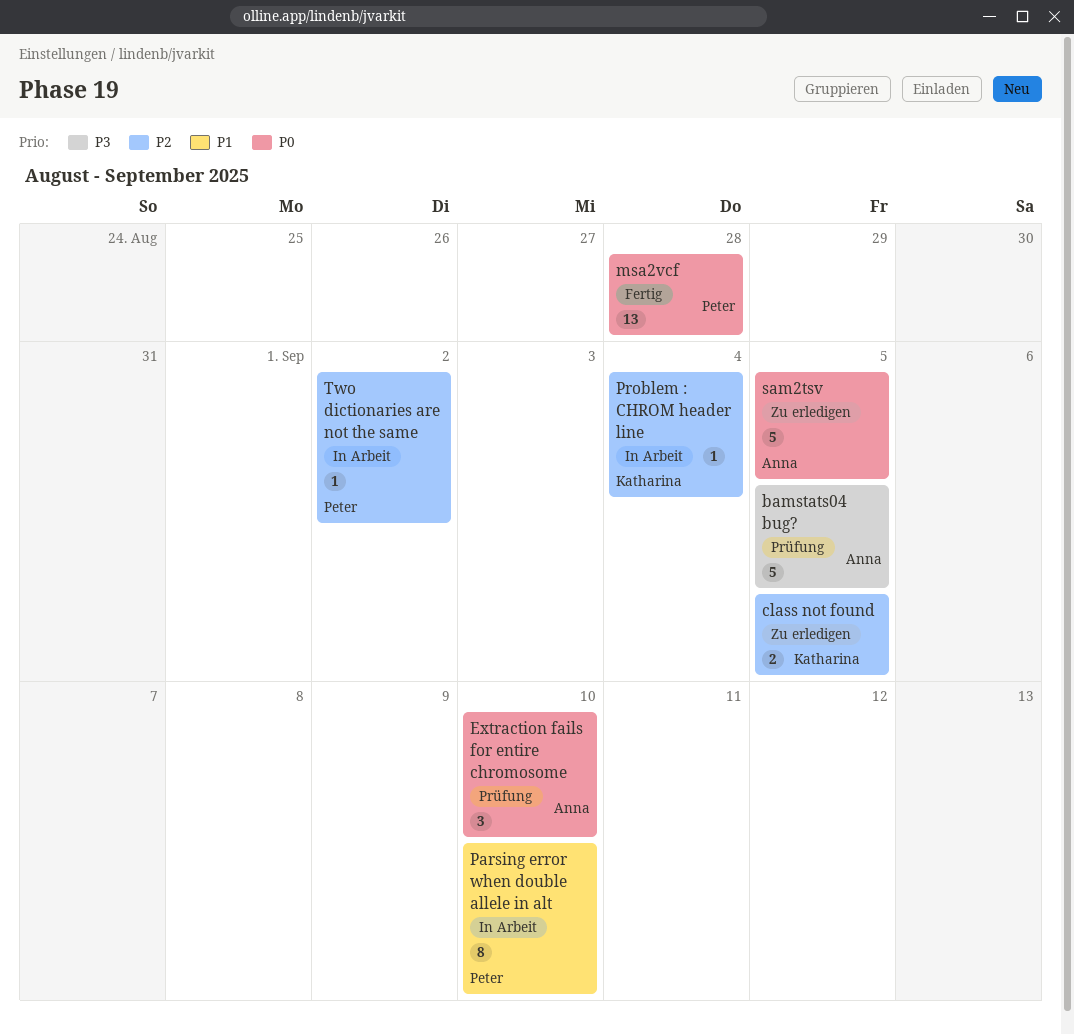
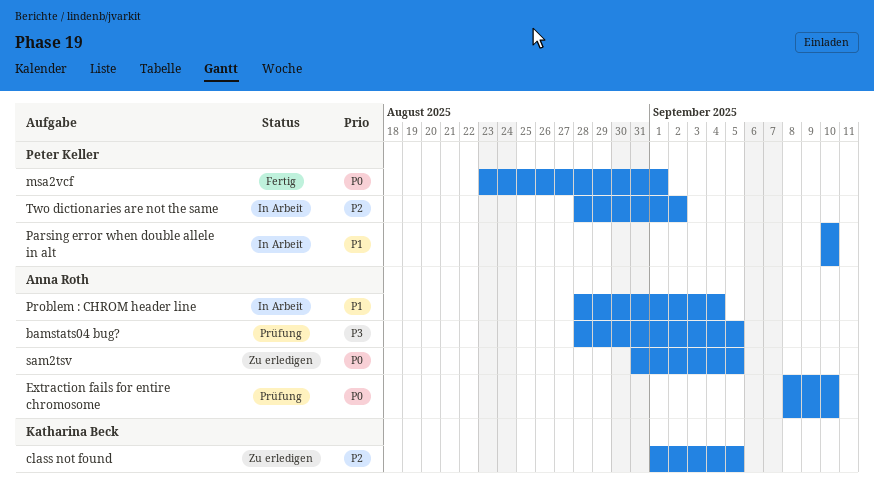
msa2vcf, due: Aug 28 -> Sep 1
Problem : CHROM header line, owner: Katharina Beck -> Anna Roth
Problem : CHROM header line, priority: P2 -> P1

